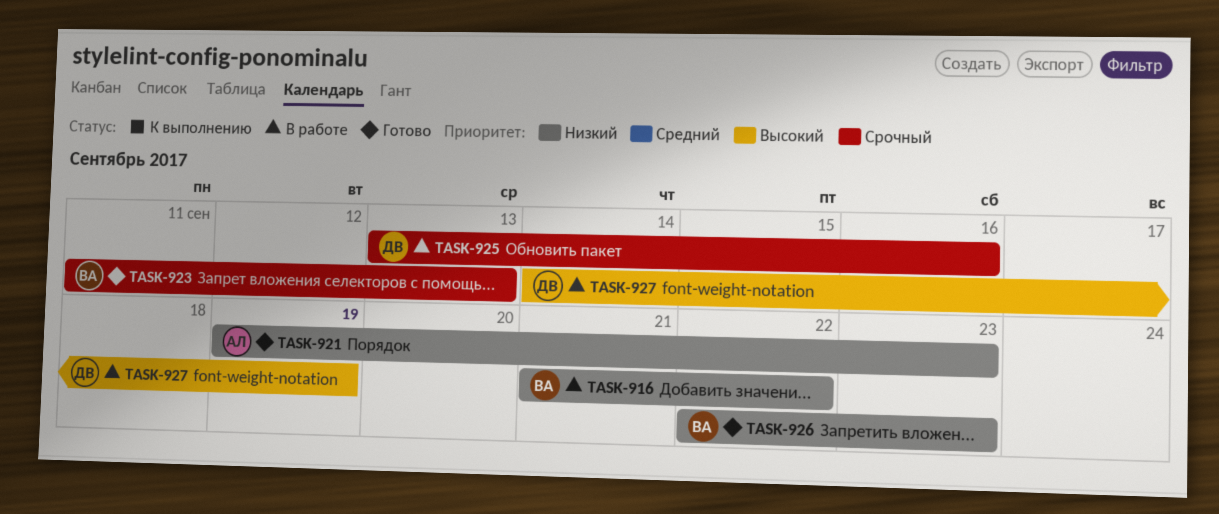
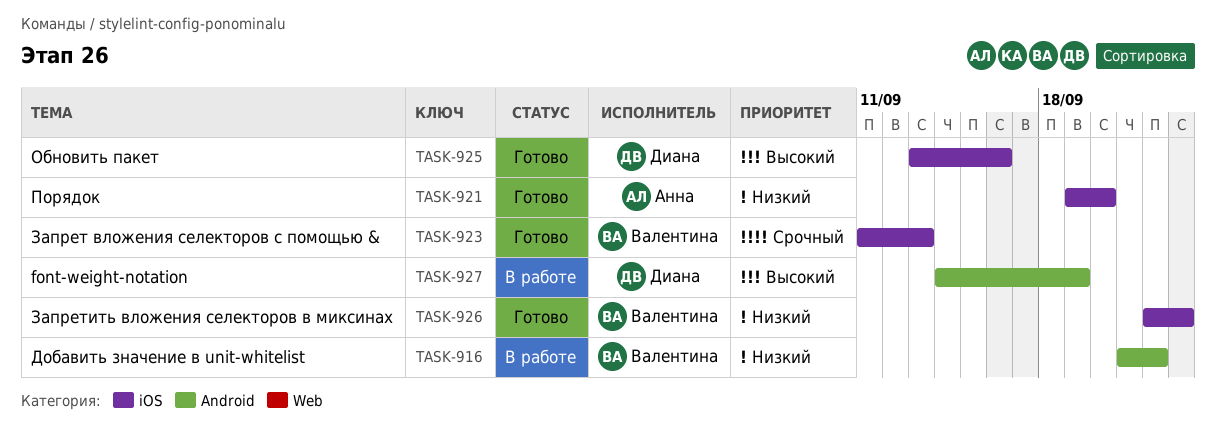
TASK-921, due: Sep 23 -> Sep 20
TASK-925, status: В работе -> Готово
TASK-925, priority: Срочный -> Высокий

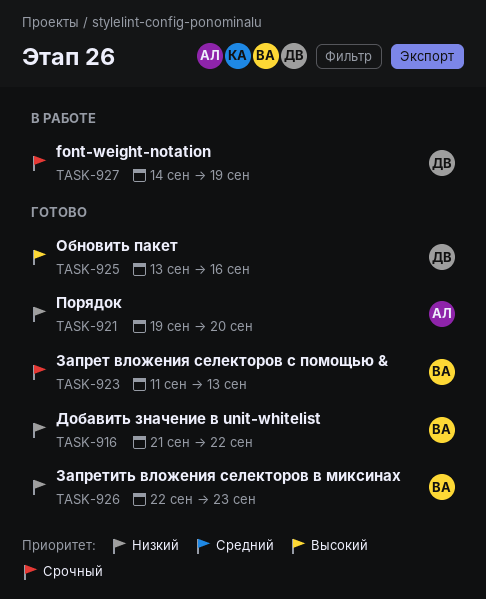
TASK-916, status: В работе -> Готово
TASK-927, priority: Высокий -> Срочный

